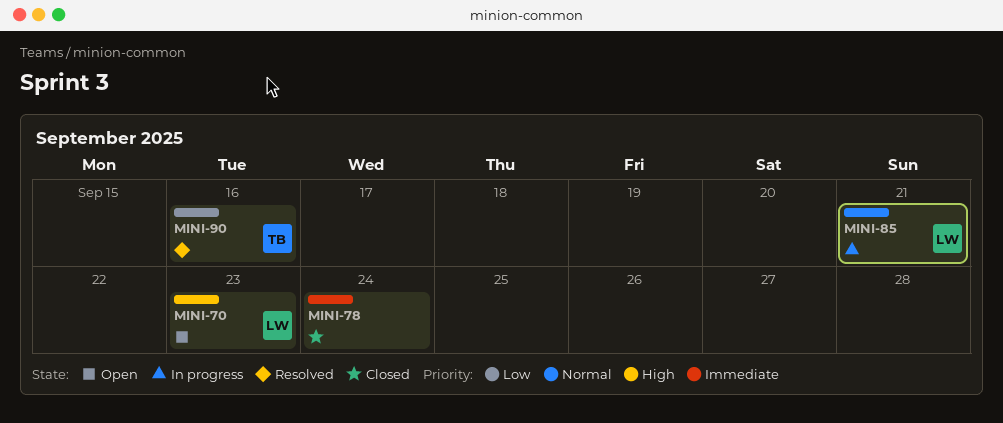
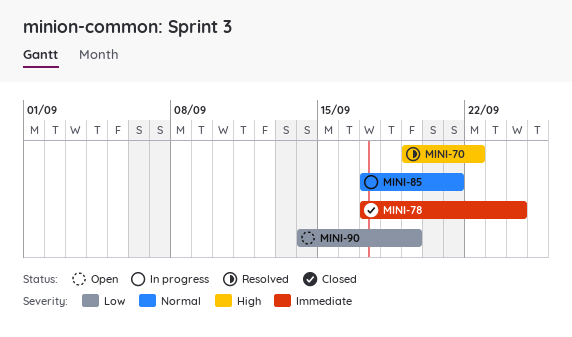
MINI-70, status: Open -> Resolved
MINI-70, due: Sep 23 -> Sep 22
MINI-90, status: Resolved -> Open
MINI-90, due: Sep 16 -> Sep 19

